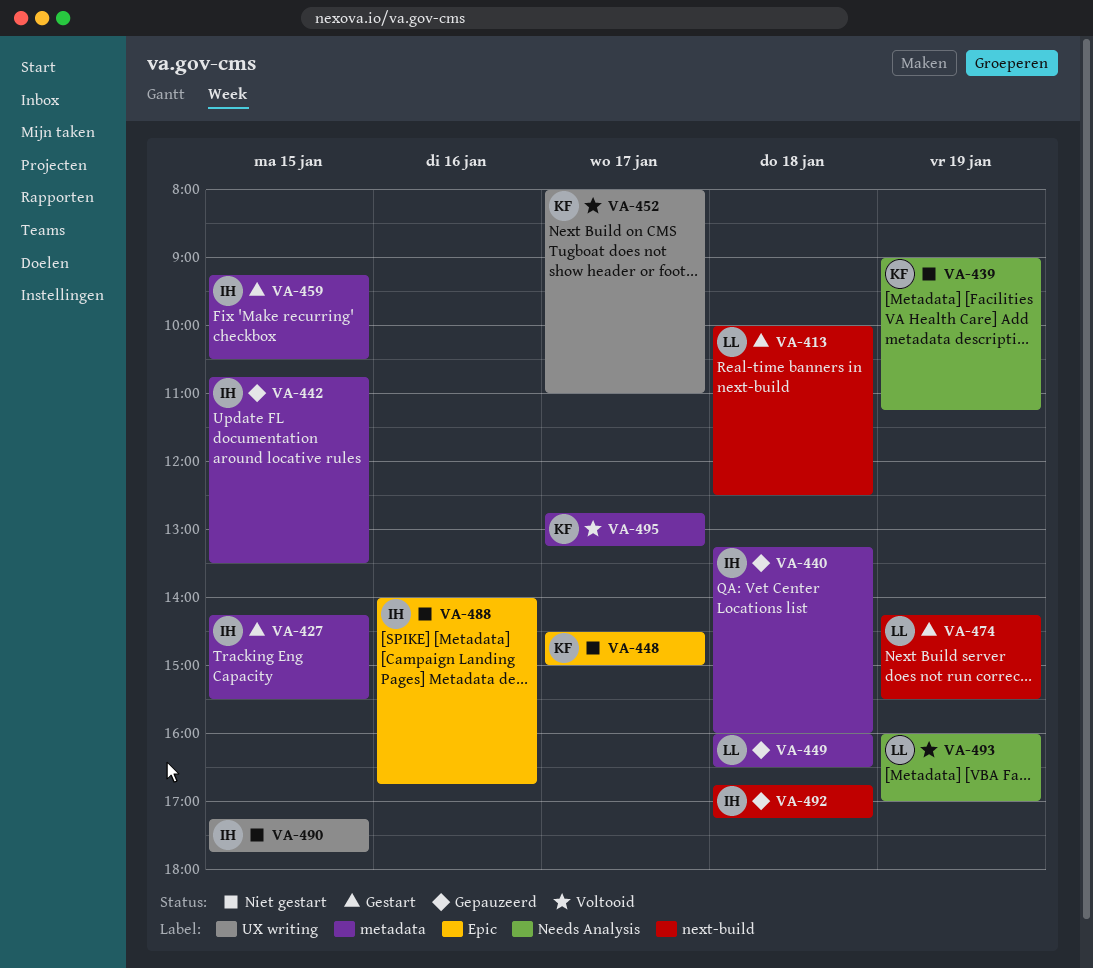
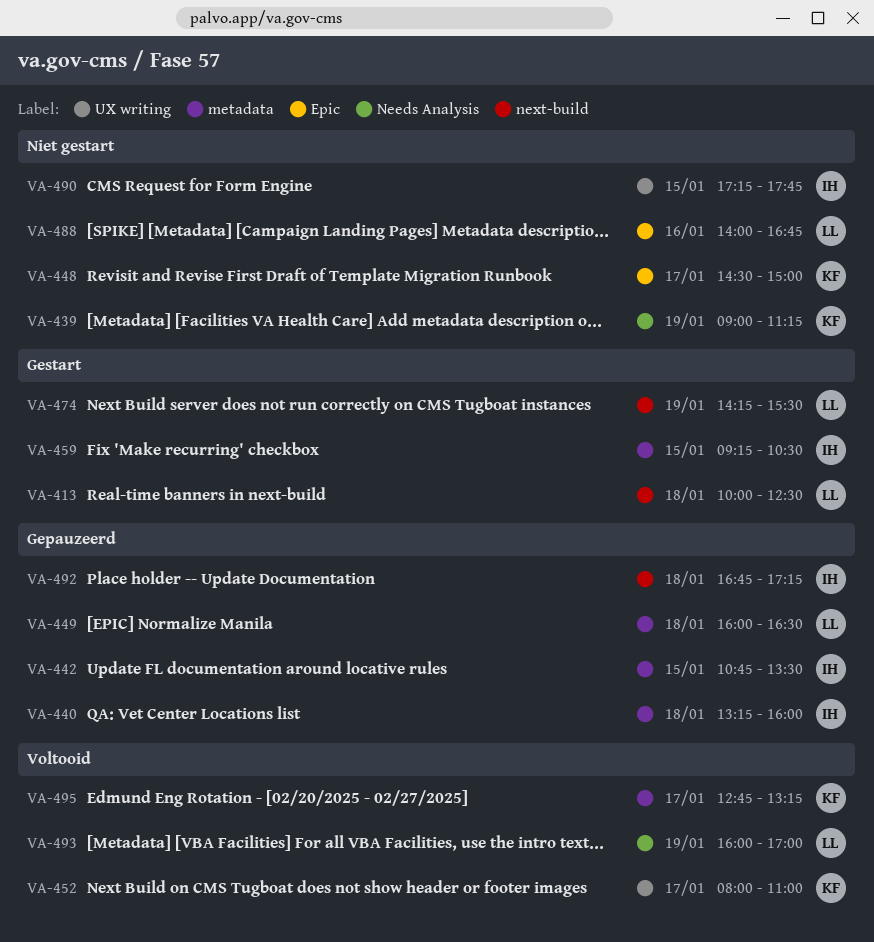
VA-427: present -> none
VA-488, owner: IH -> LL

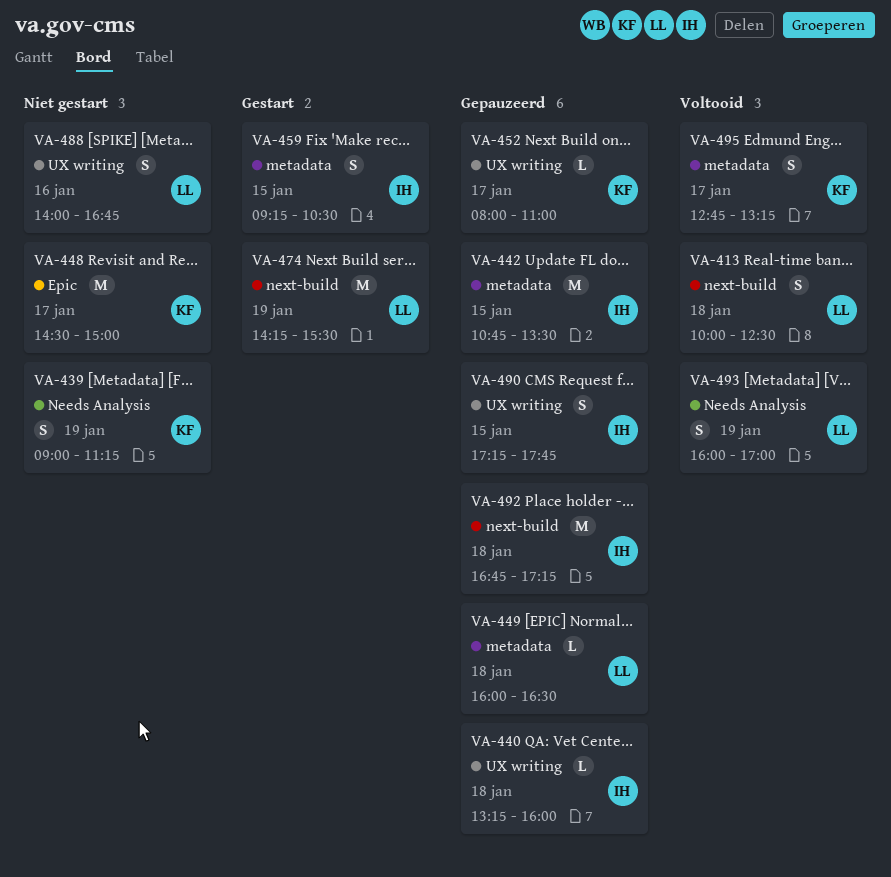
VA-413, status: Gestart -> Voltooid
VA-440, label: metadata -> UX writing
VA-452, status: Voltooid -> Gepauzeerd
VA-488, label: Epic -> UX writing
VA-490, status: Niet gestart -> Gepauzeerd

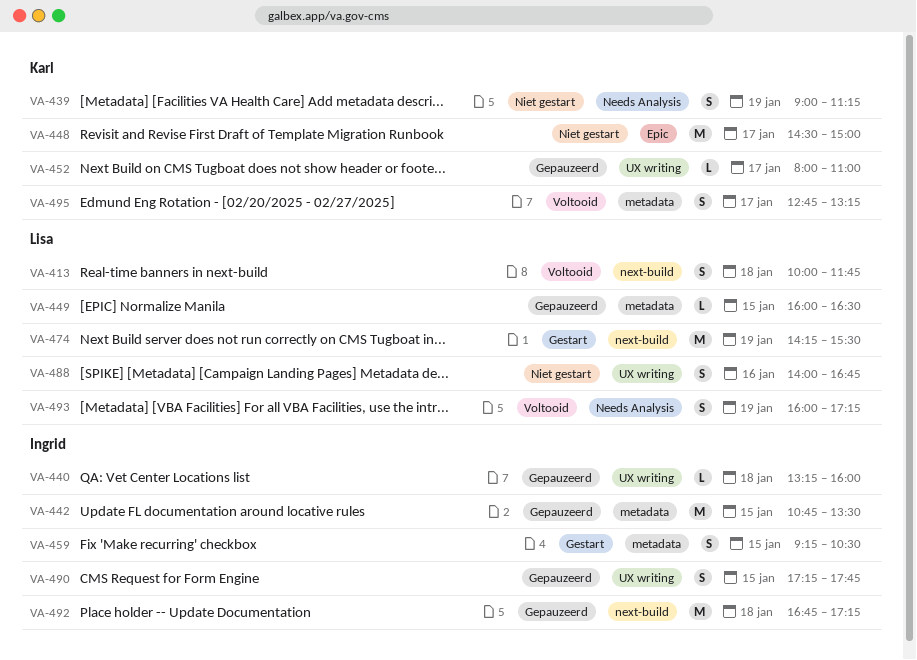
VA-413, ends: 12:30 -> 11:45
VA-449, day: Jan 18 -> Jan 15
VA-493, ends: 17:00 -> 17:15

